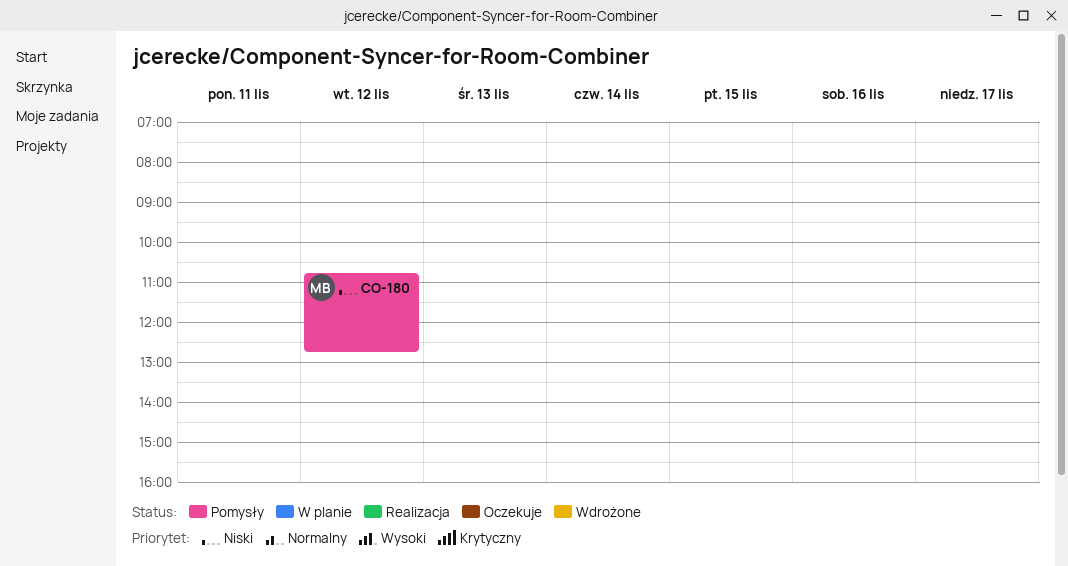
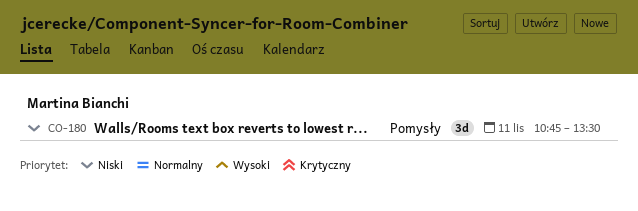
CO-180, day: Nov 12 -> Nov 11
CO-180, ends: 12:45 -> 13:30

